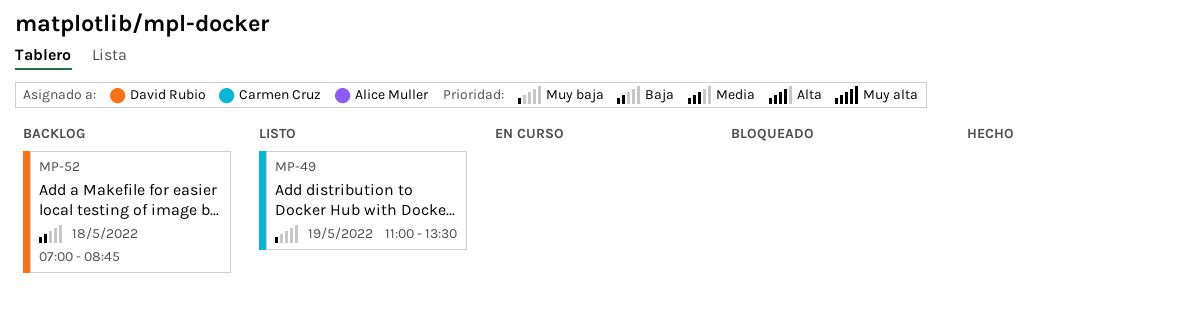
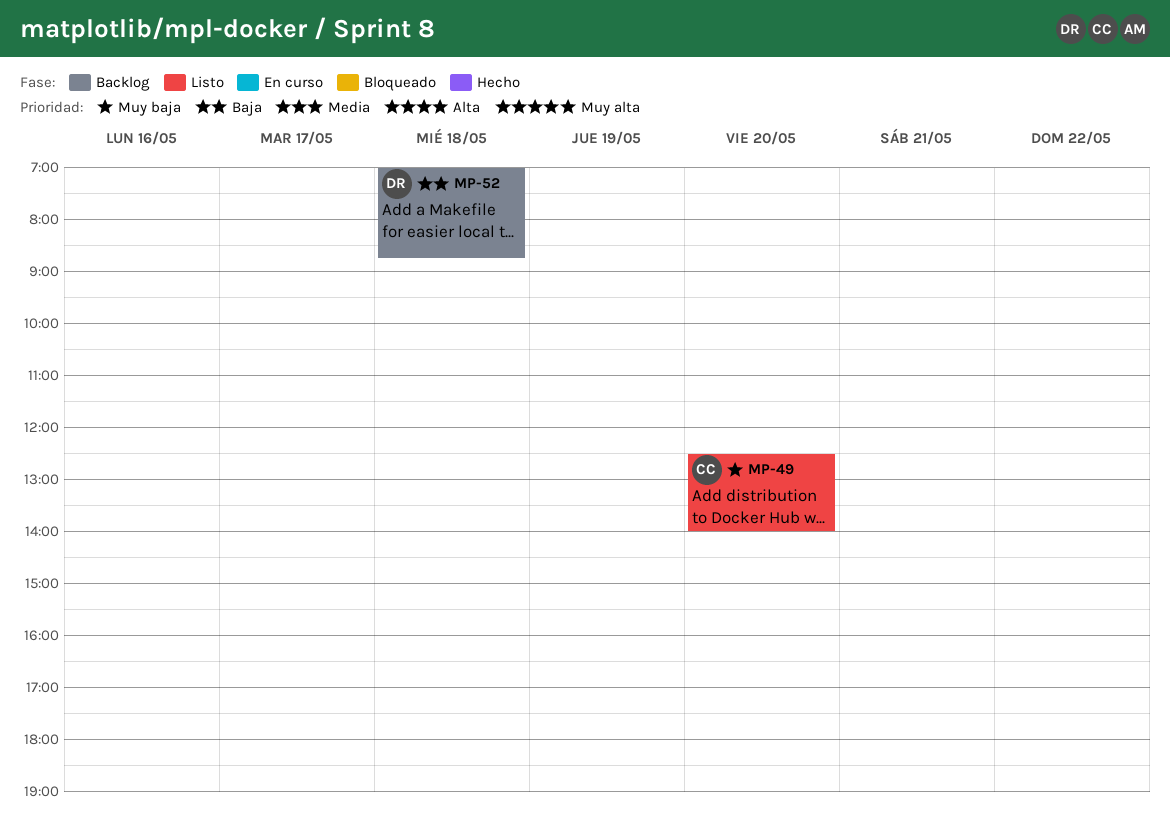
MP-49, day: May 19 -> May 20
MP-49, begins: 11:00 -> 12:30
MP-49, ends: 13:30 -> 14:00

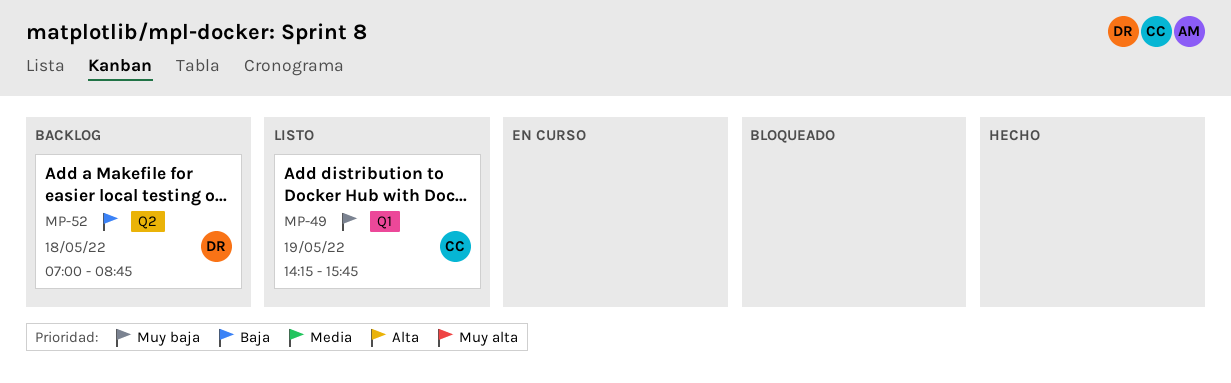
MP-49, day: May 20 -> May 19
MP-49, begins: 12:30 -> 14:15
MP-49, ends: 14:00 -> 15:45

